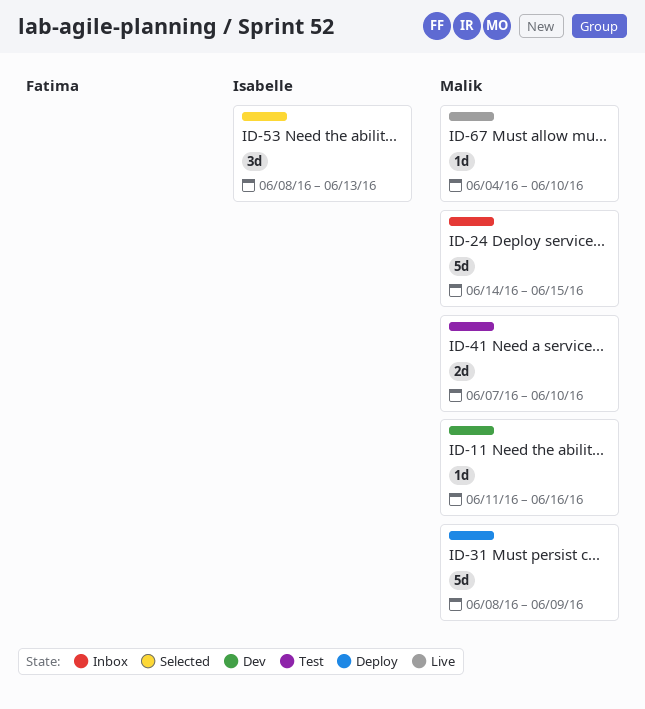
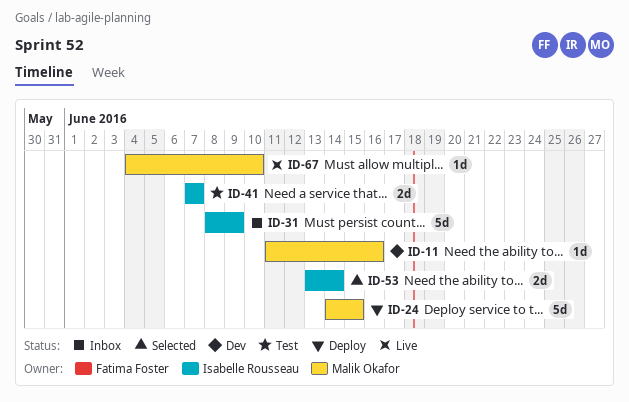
ID-24, status: Inbox -> Deploy
ID-31, status: Deploy -> Inbox
ID-31, owner: Malik Okafor -> Isabelle Rousseau
ID-41, owner: Malik Okafor -> Isabelle Rousseau
ID-41, due: Jun 10 -> Jun 7
ID-53, estimate: 3d -> 2d
ID-53, start: Jun 8 -> Jun 13
ID-53, due: Jun 13 -> Jun 14

